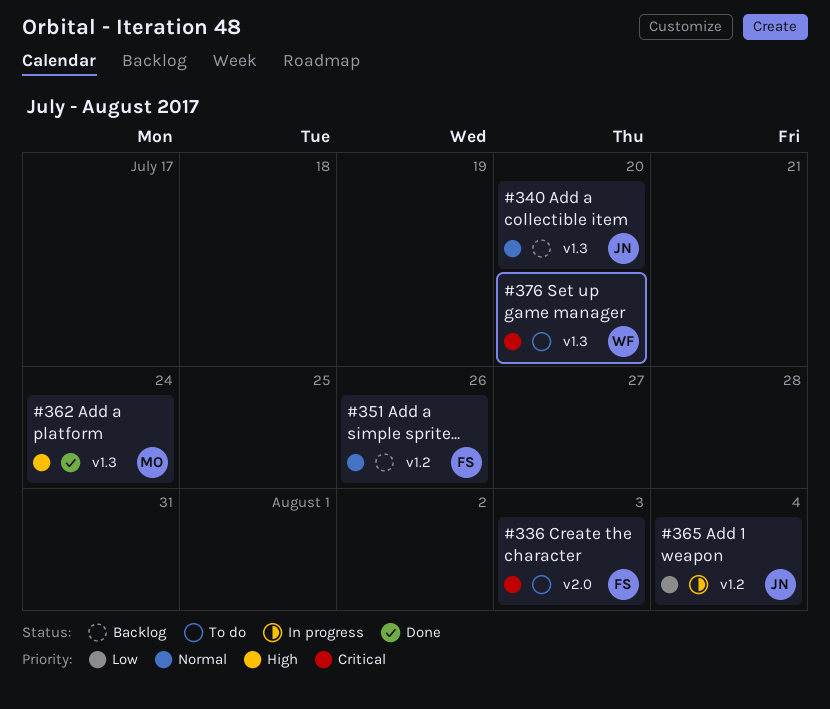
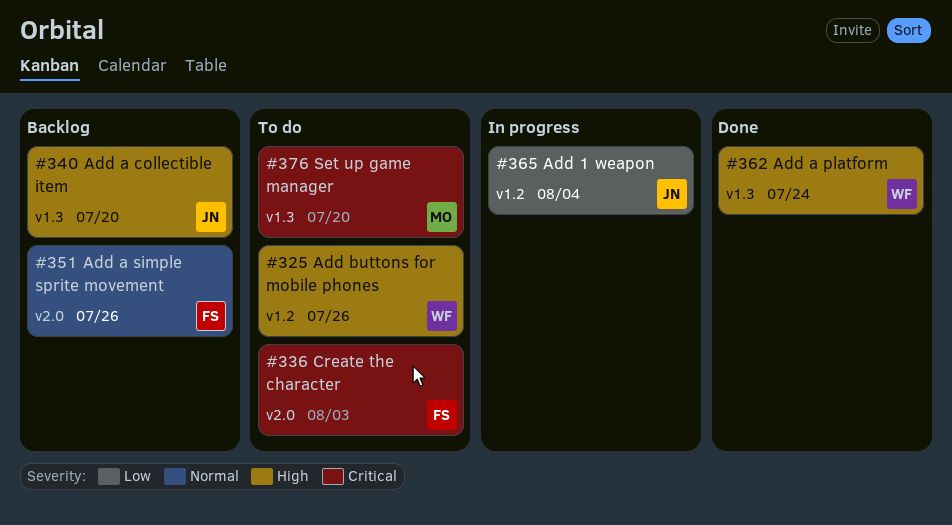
#325: none -> present
#340, priority: Normal -> High
#351, label: v1.2 -> v2.0
#362, owner: MO -> WF
#376, owner: WF -> MO

